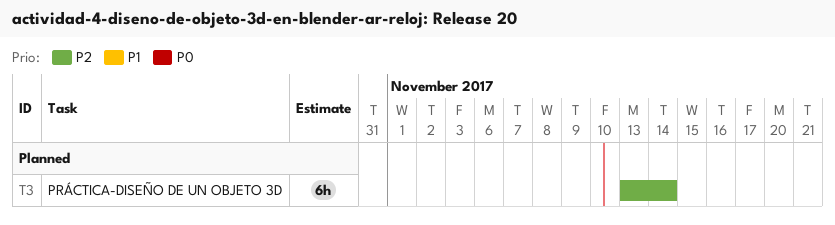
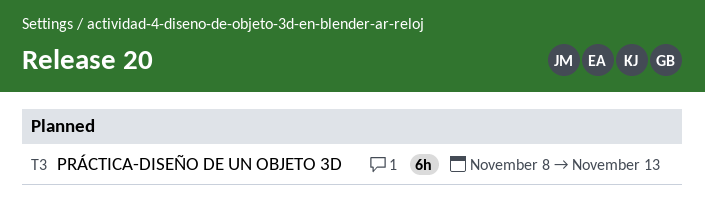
T3, start: Nov 13 -> Nov 8
T3, due: Nov 14 -> Nov 13

